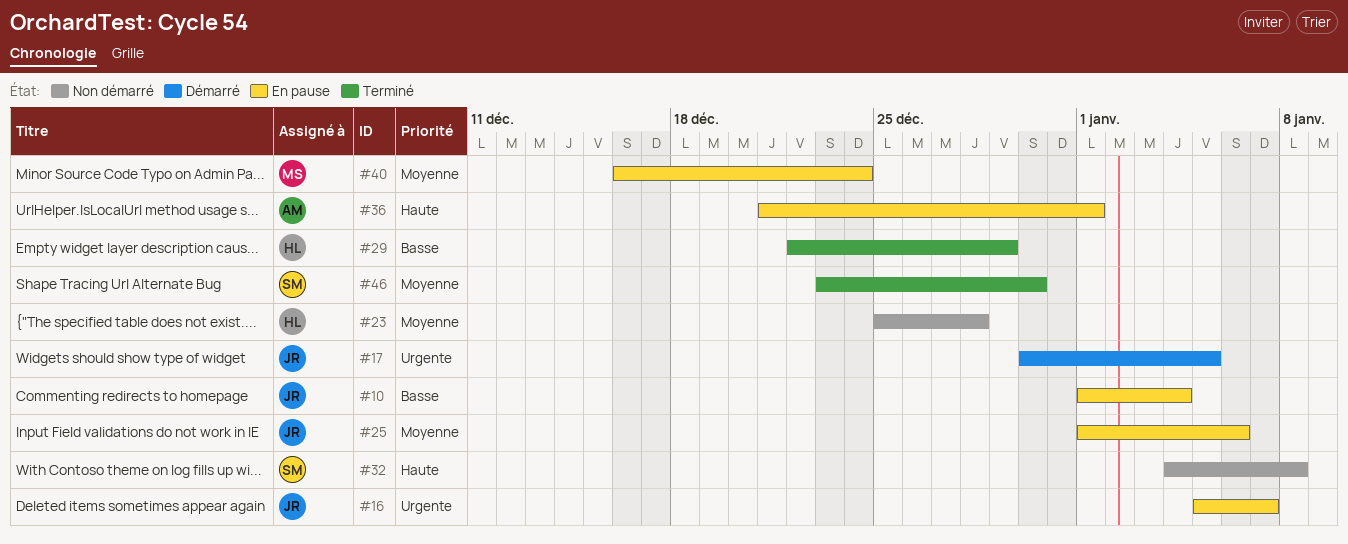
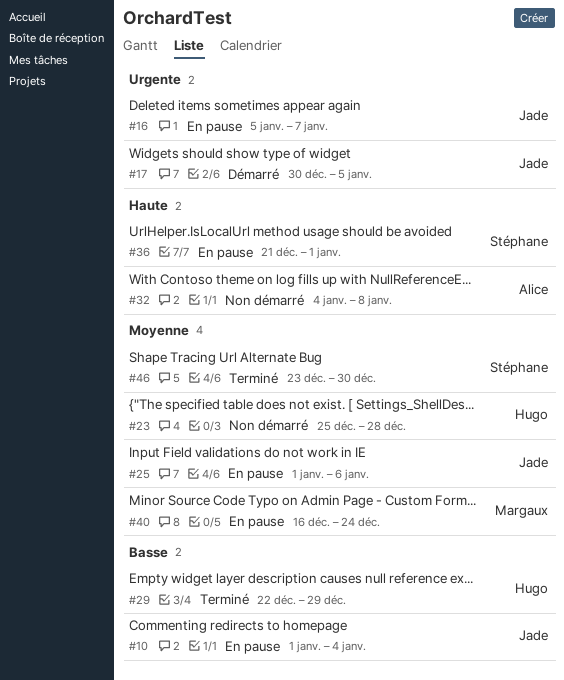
#32, owner: Stéphane -> Alice
#36, owner: Alice -> Stéphane

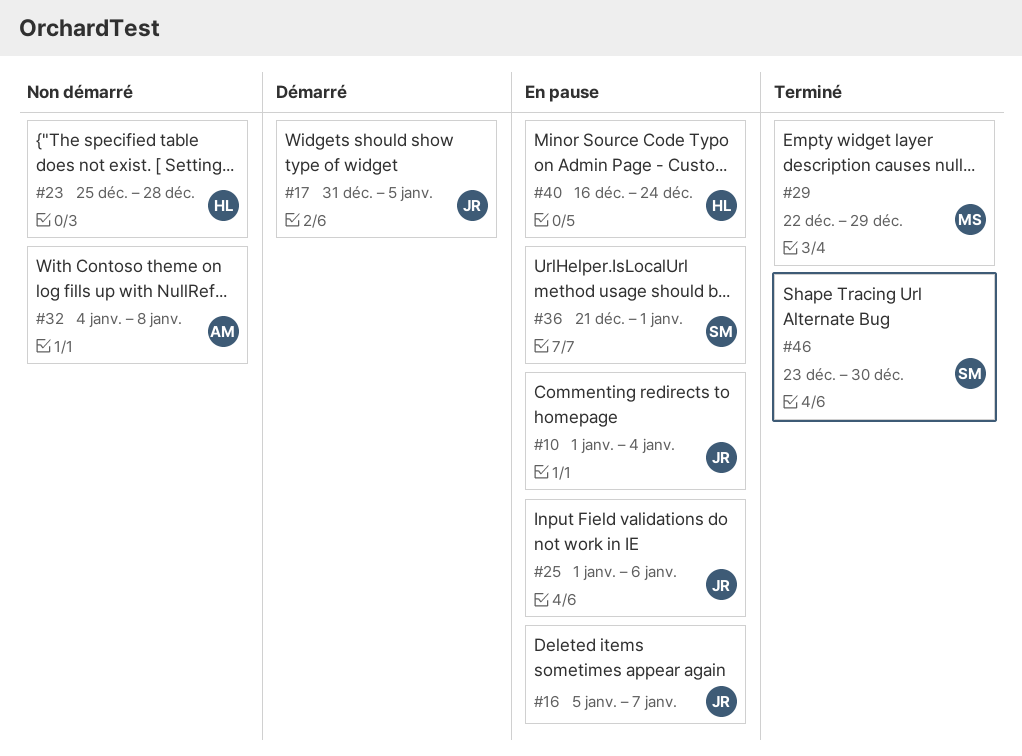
#17, start: Dec 30 -> Dec 31
#29, owner: Hugo -> Margaux
#40, owner: Margaux -> Hugo

